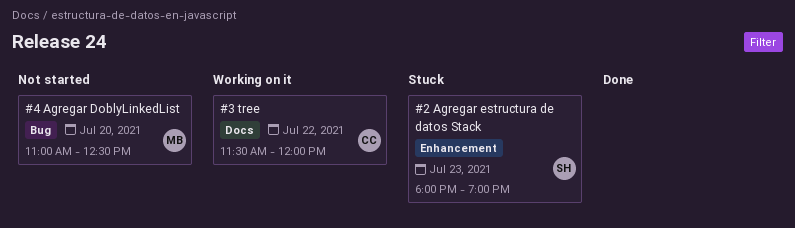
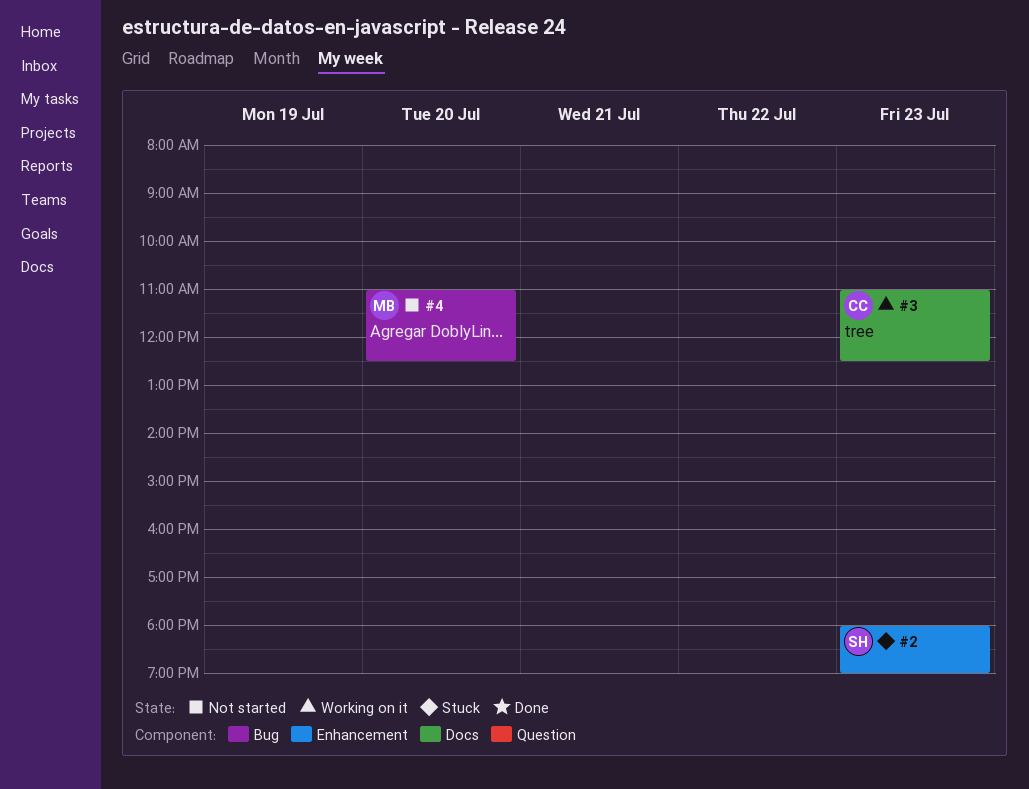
#3, day: Jul 22 -> Jul 23
#3, begins: 11:30 -> 11:00
#3, ends: 12:00 -> 12:30

